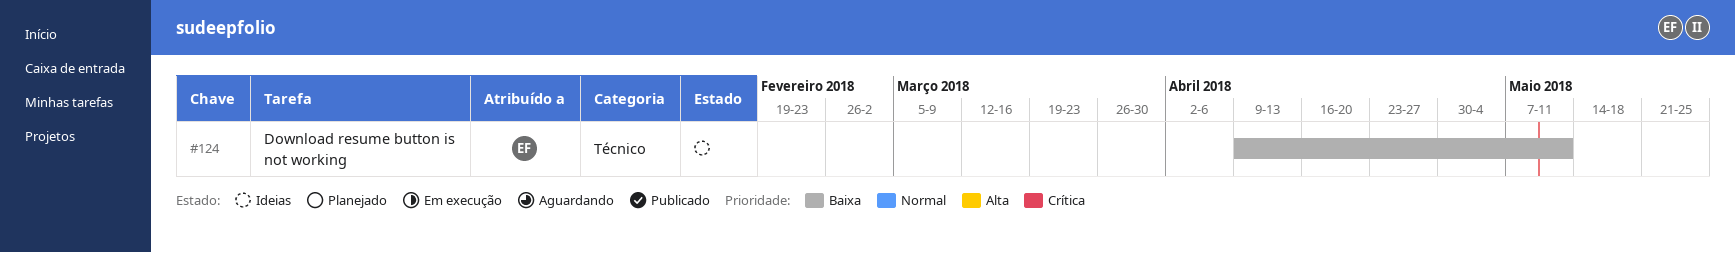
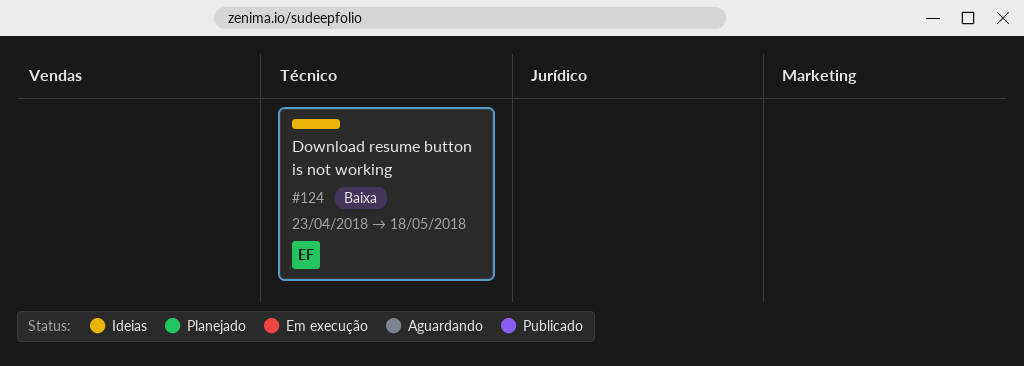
#124, start: Apr 9 -> Apr 23
#124, due: May 11 -> May 18

